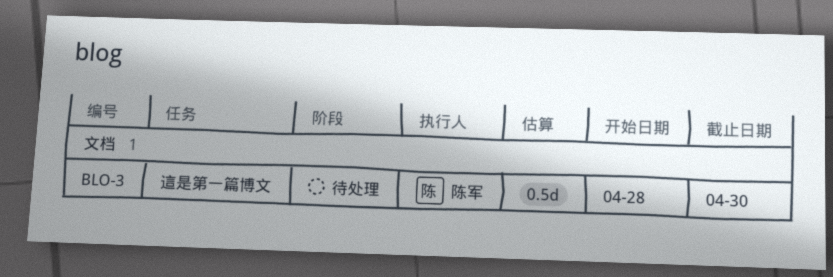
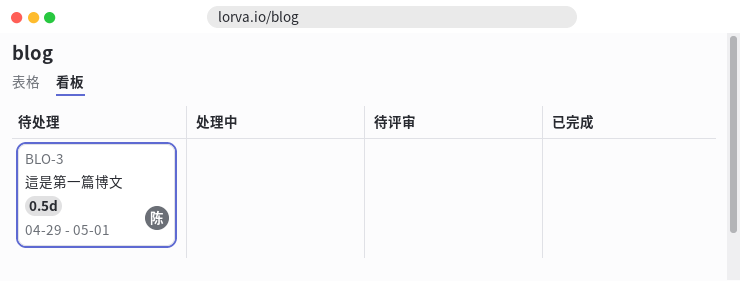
BLO-3, start: Apr 28 -> Apr 29
BLO-3, due: Apr 30 -> May 1

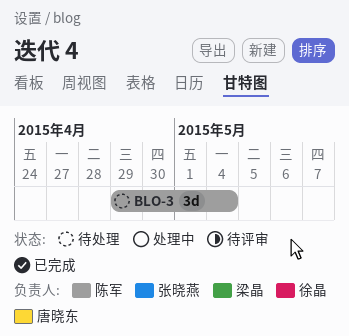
BLO-3, estimate: 0.5d -> 3d
BLO-3, due: May 1 -> May 4

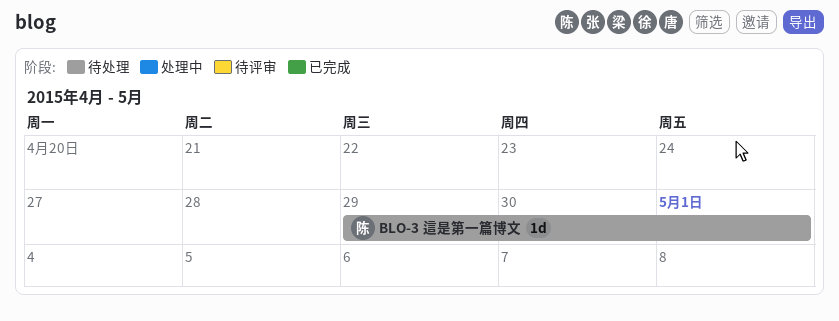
BLO-3, estimate: 3d -> 1d
BLO-3, due: May 4 -> May 1

